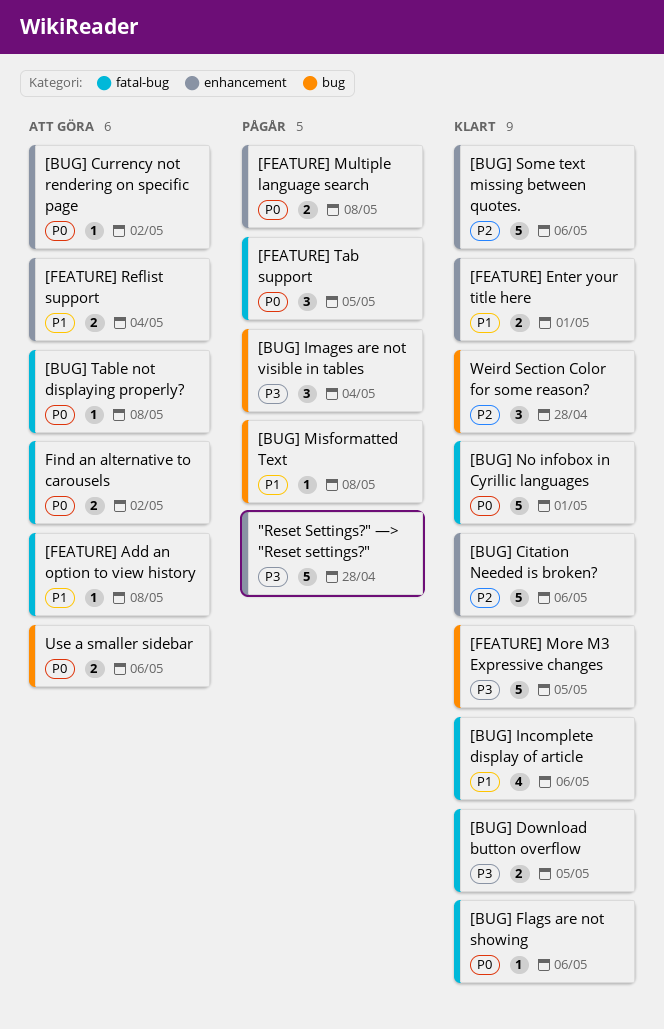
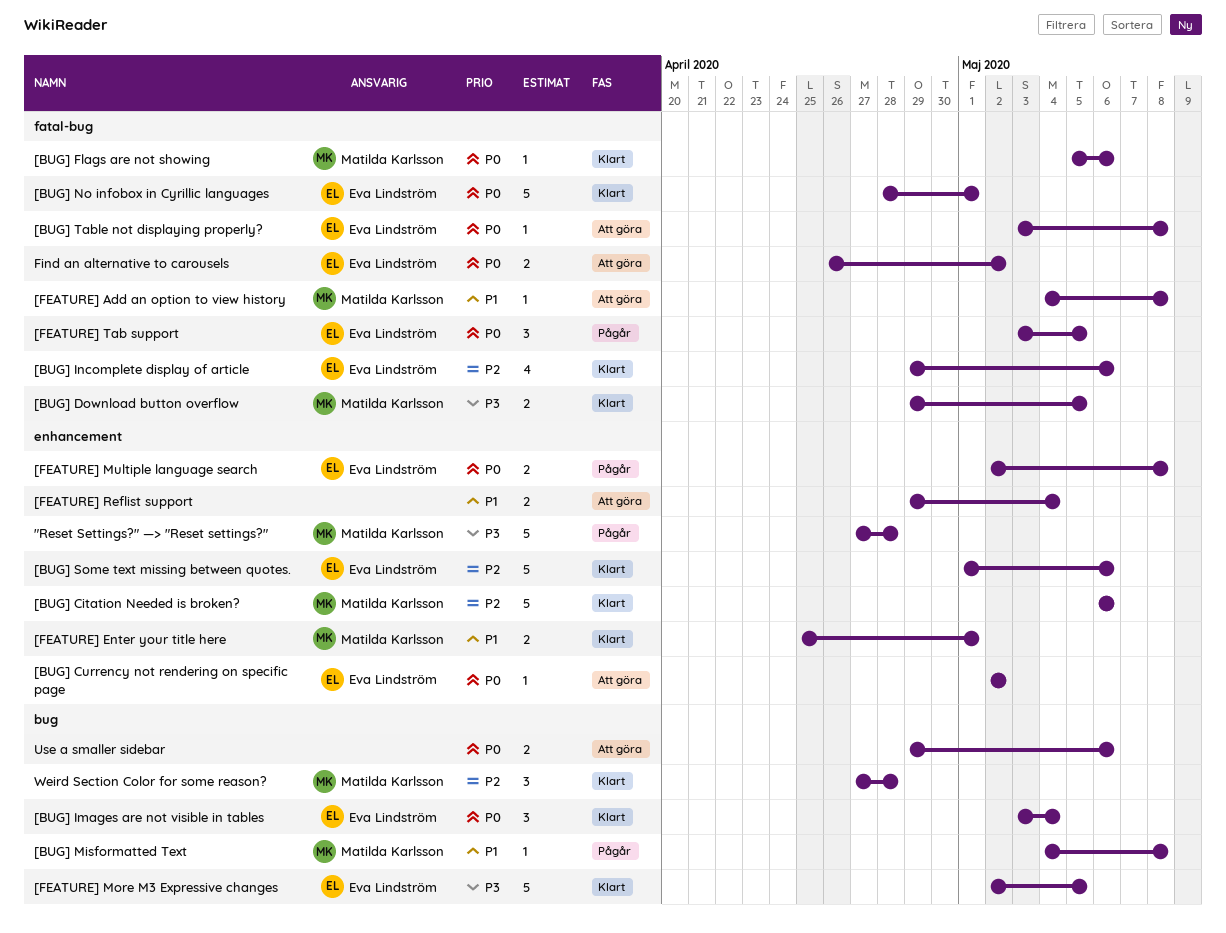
[BUG] Images are not visible in tables, status: Pågår -> Klart
[BUG] Images are not visible in tables, priority: P3 -> P0
[BUG] Incomplete display of article, priority: P1 -> P2

